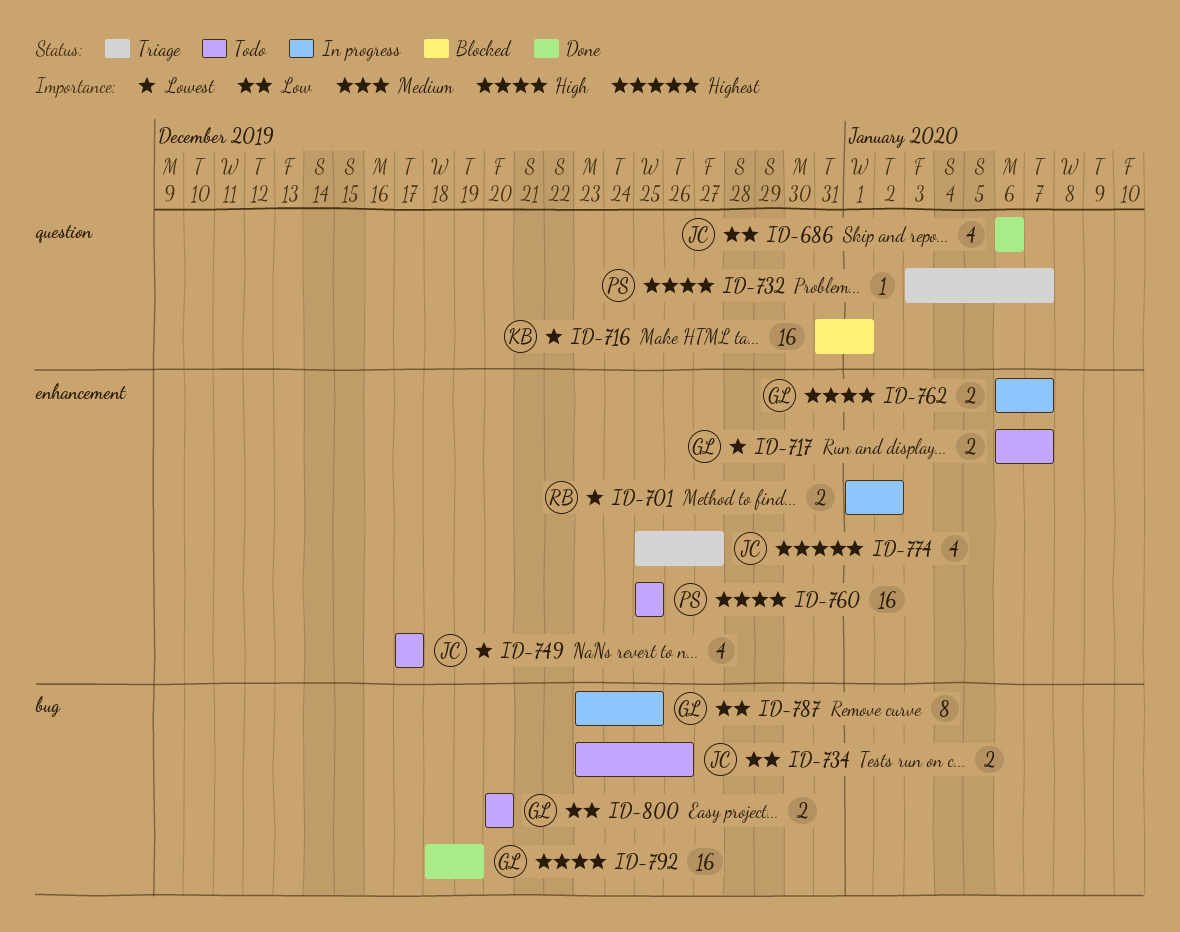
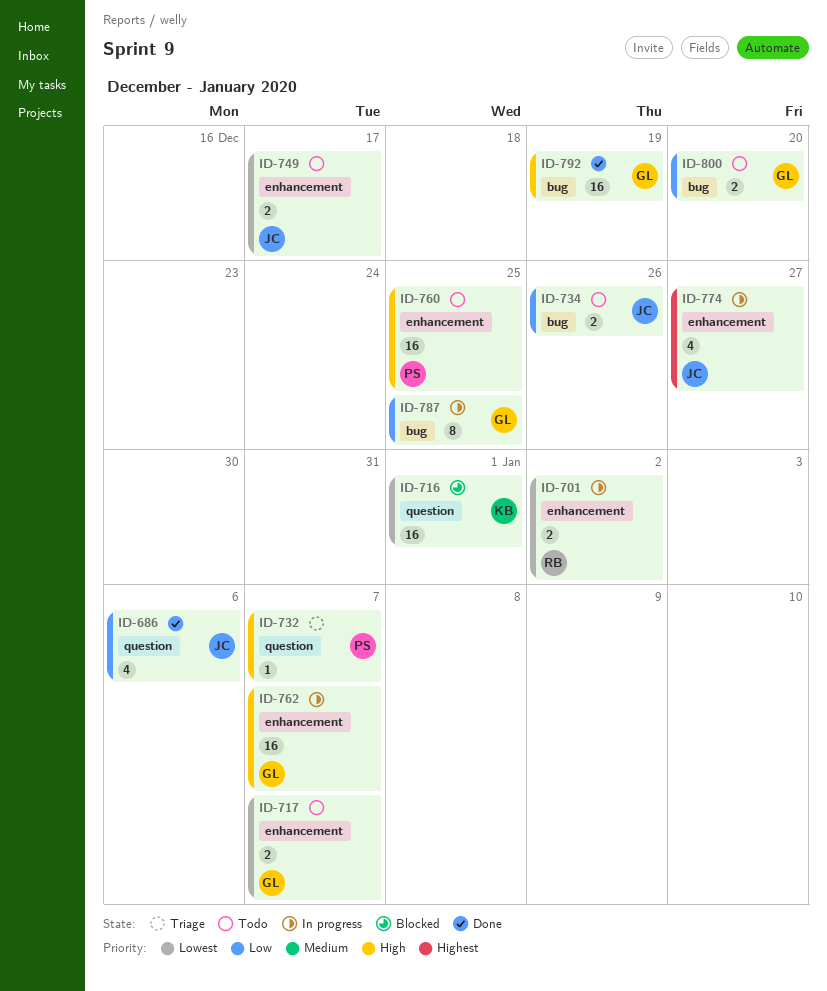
ID-749, estimate: 4 -> 2
ID-762, estimate: 2 -> 16
ID-774, status: Triage -> In progress

